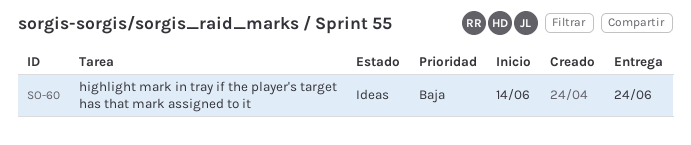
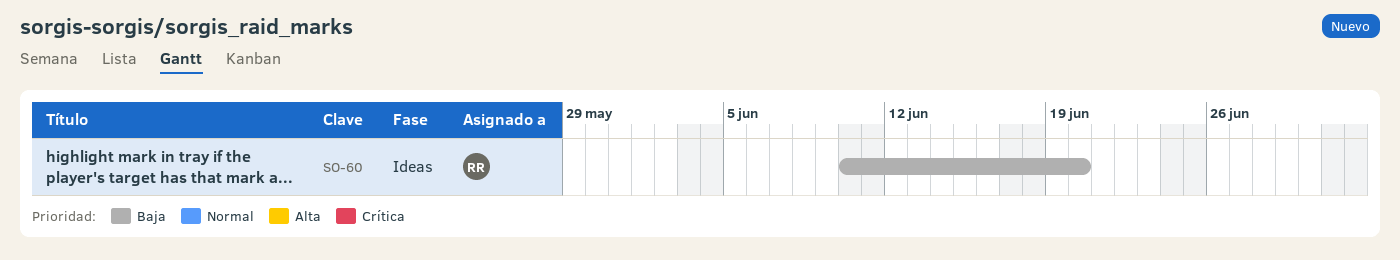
SO-60, start: Jun 14 -> Jun 10
SO-60, due: Jun 24 -> Jun 20

